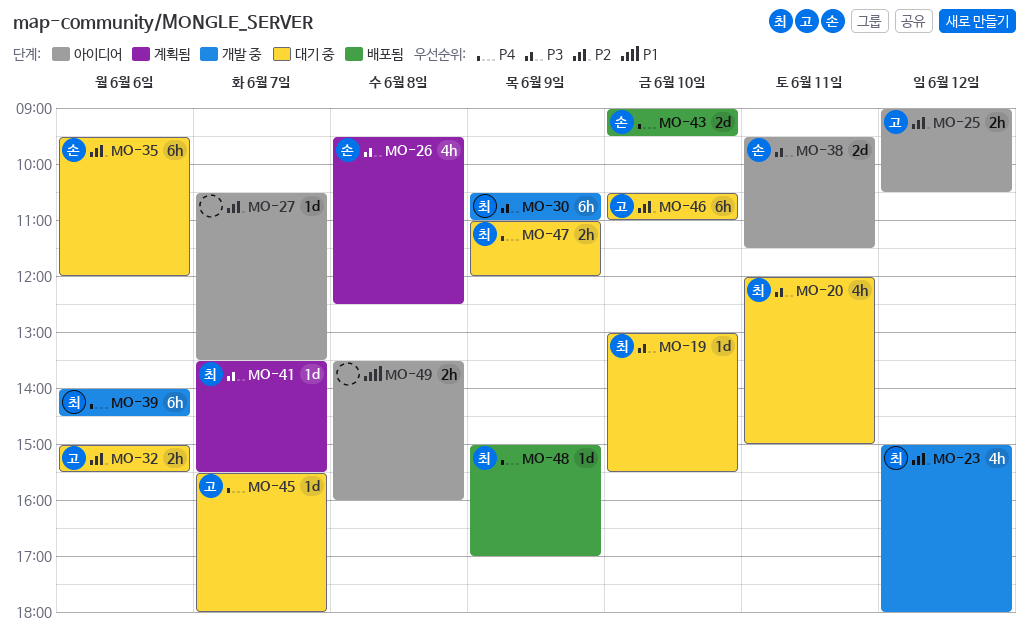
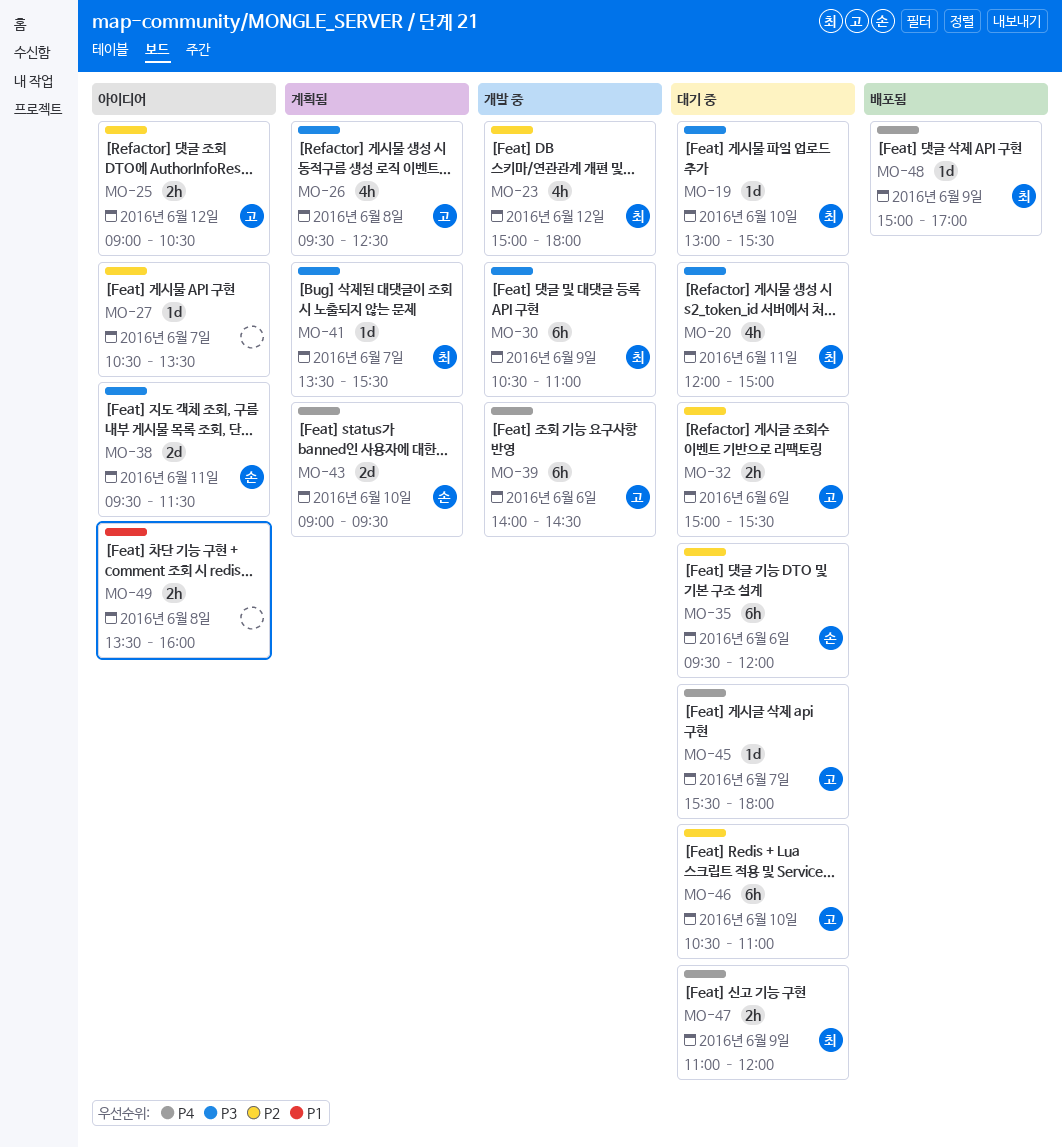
MO-26, owner: 손 -> 고
MO-39, owner: 최 -> 고
MO-43, status: 배포됨 -> 계획됨

